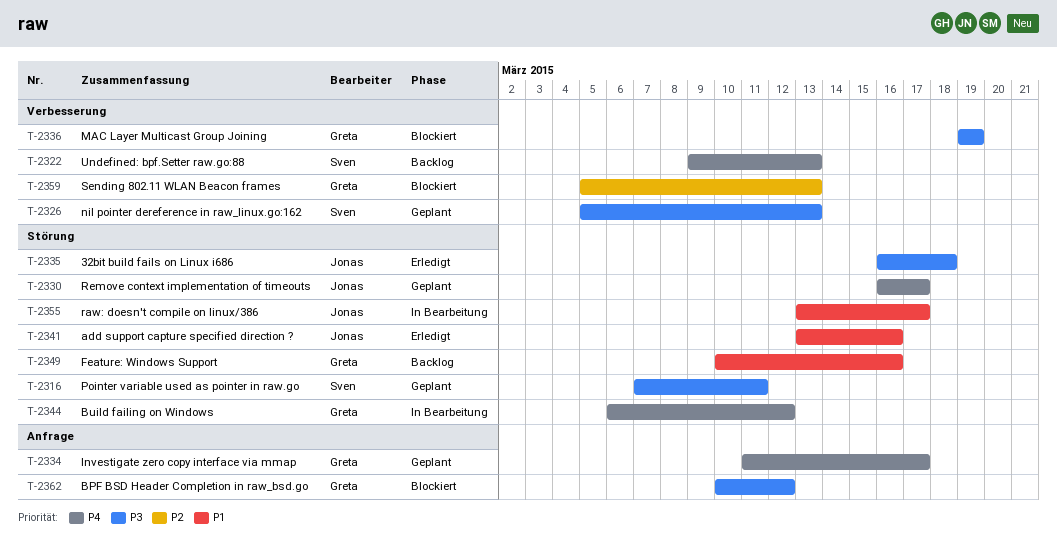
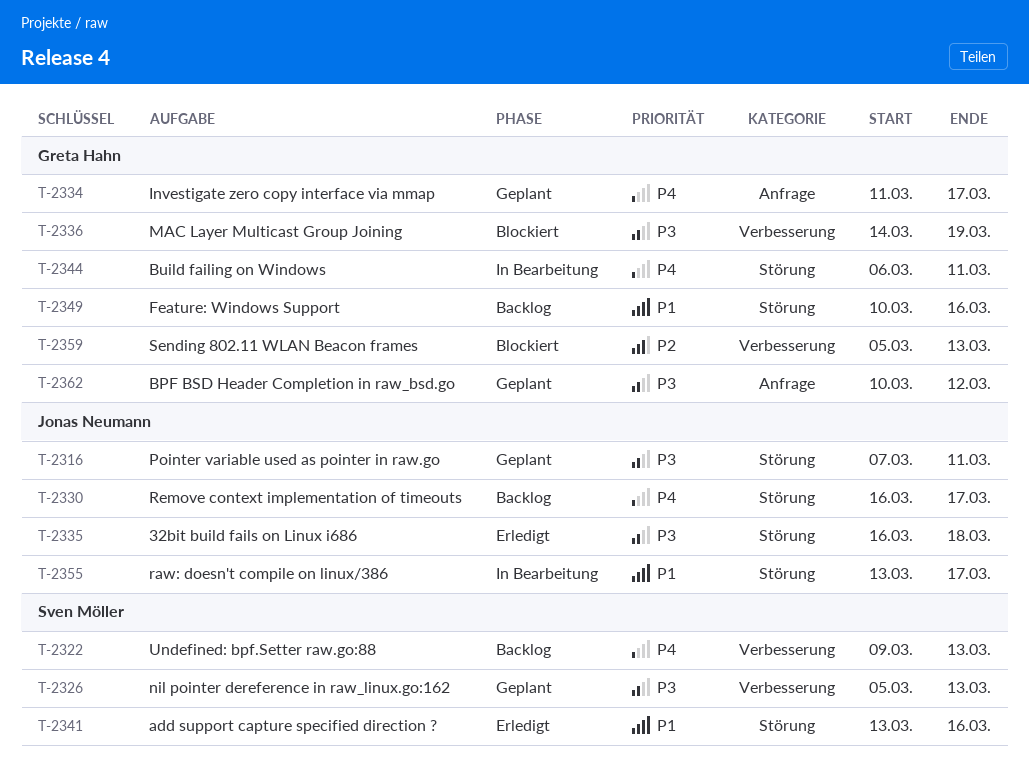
T-2316, owner: Sven Möller -> Jonas Neumann
T-2330, status: Geplant -> Backlog
T-2336, start: Mar 19 -> Mar 14
T-2341, owner: Jonas Neumann -> Sven Möller
T-2344, due: Mar 12 -> Mar 11
T-2362, status: Blockiert -> Geplant

